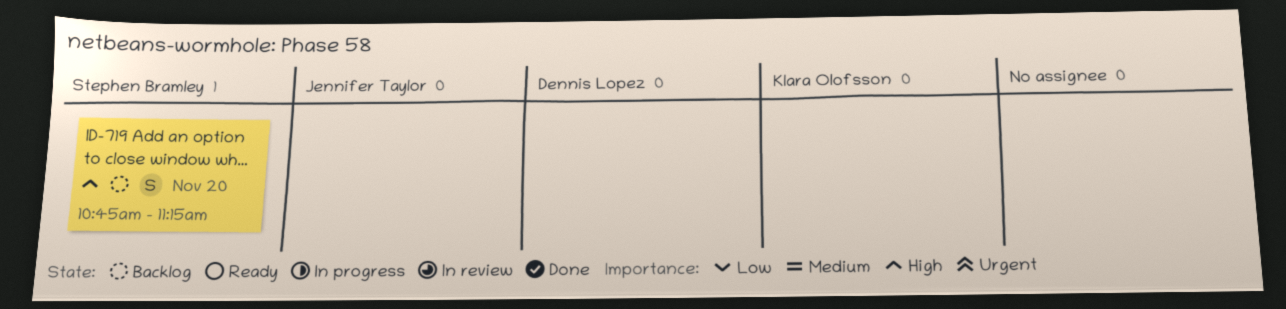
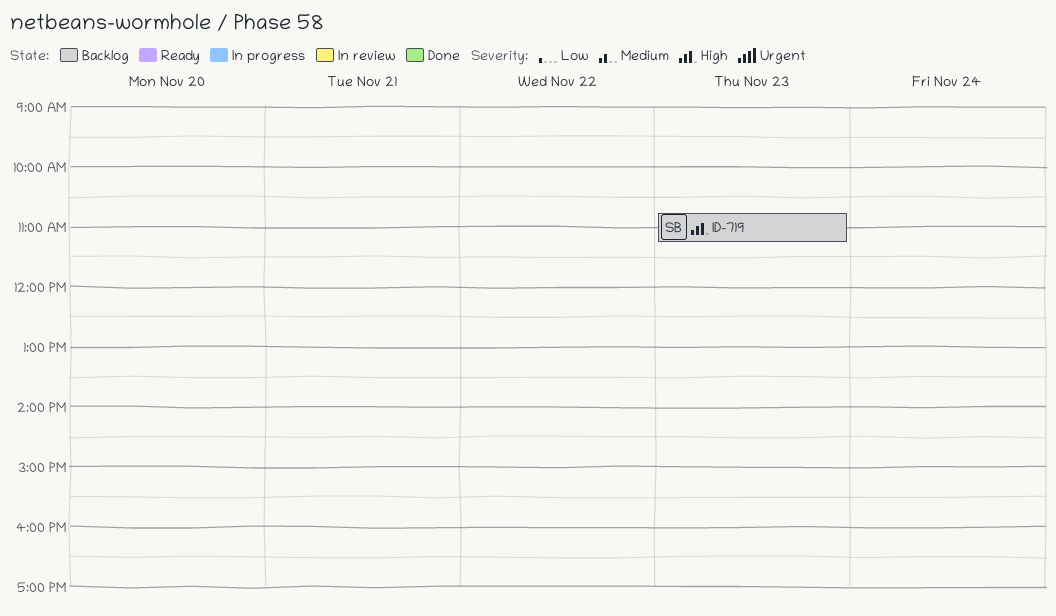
ID-719, day: Nov 20 -> Nov 23

